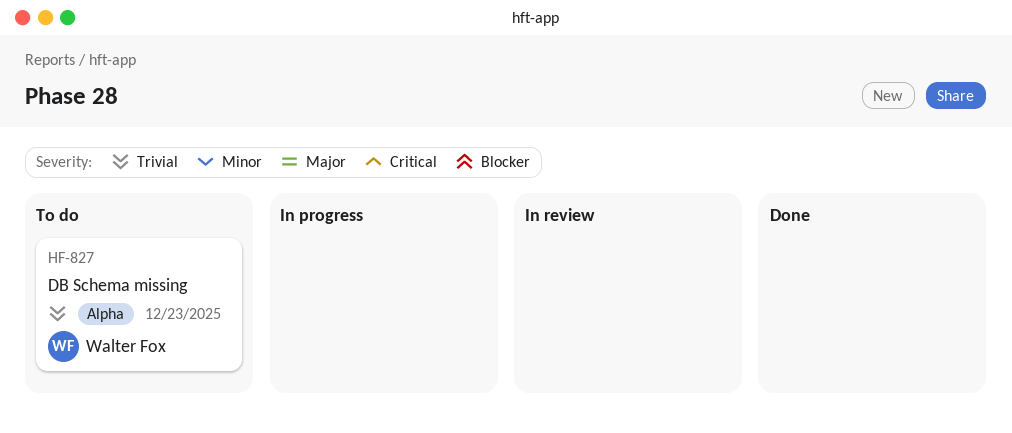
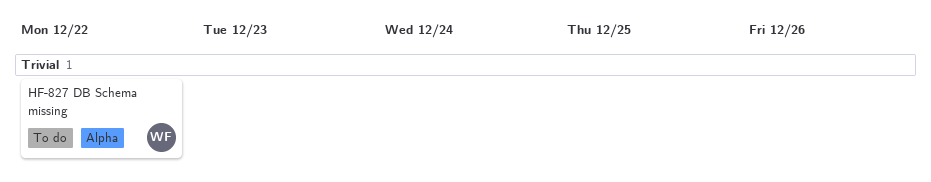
HF-827, due: Dec 23 -> Dec 22

